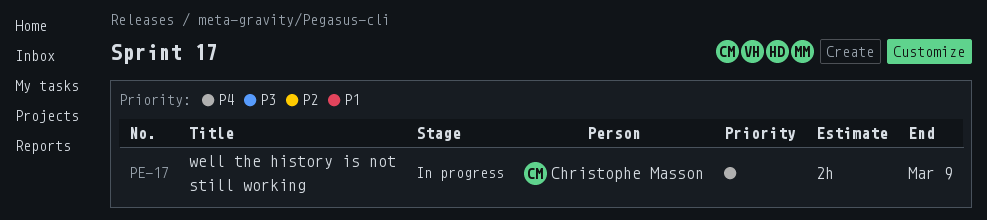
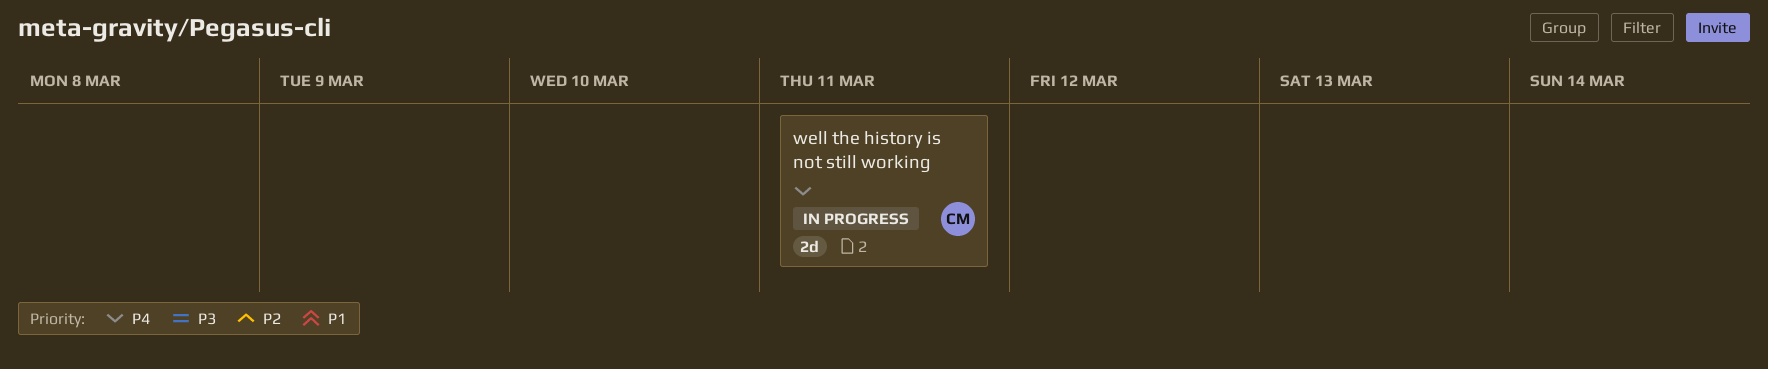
well the history is not still working, estimate: 2h -> 2d
well the history is not still working, due: Mar 9 -> Mar 11

